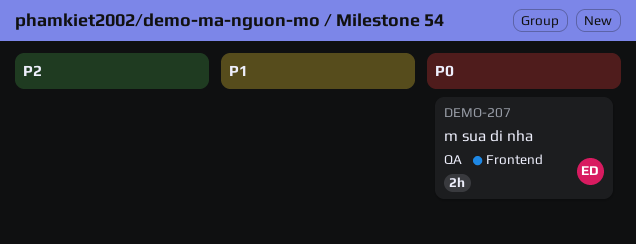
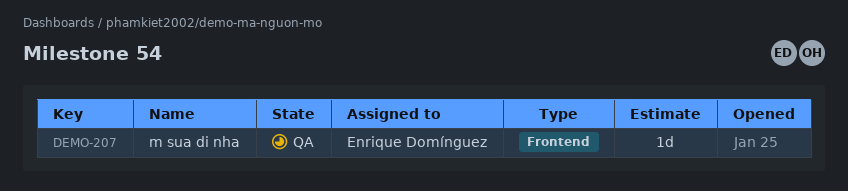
DEMO-207, estimate: 2h -> 1d

